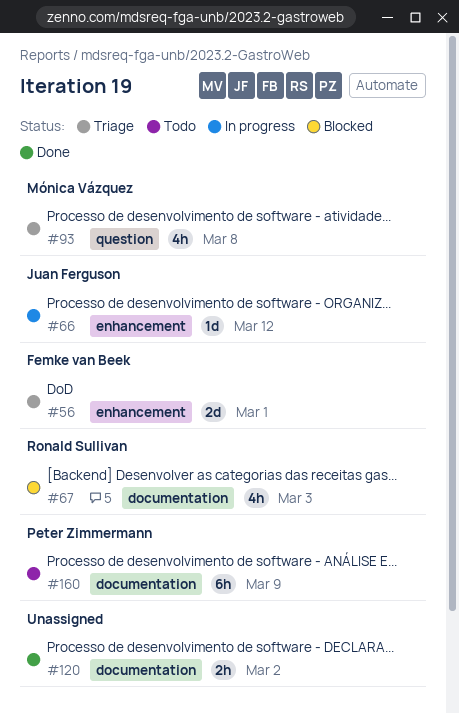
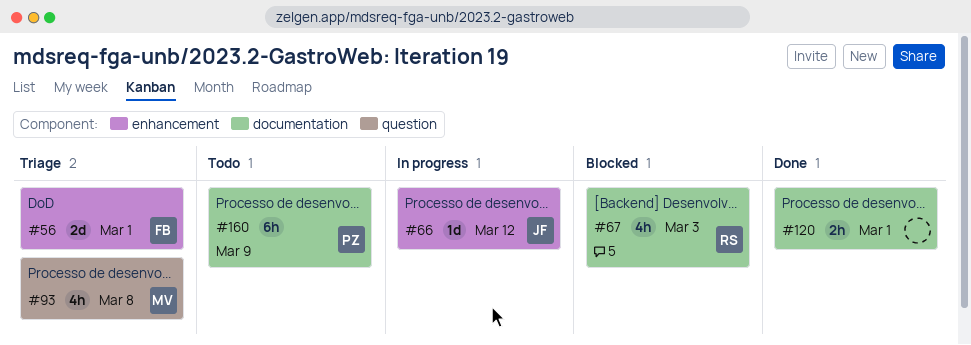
#120, due: Mar 2 -> Mar 1

